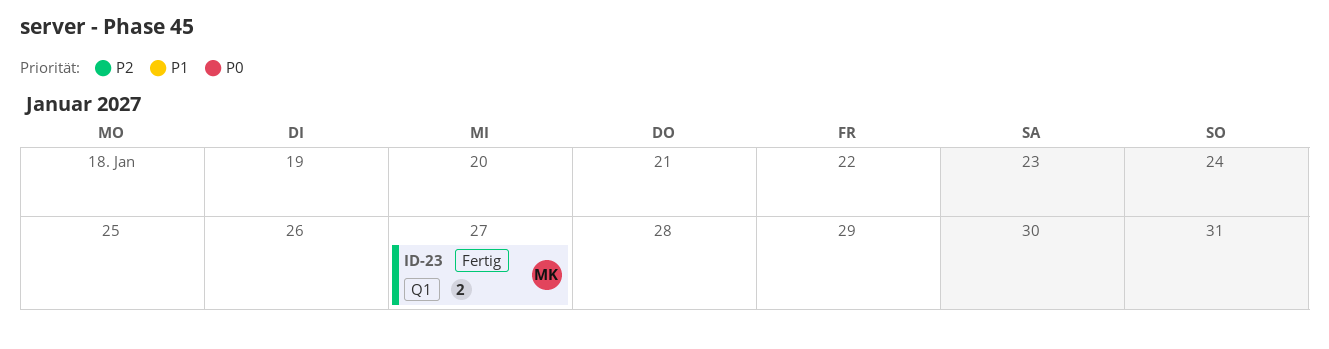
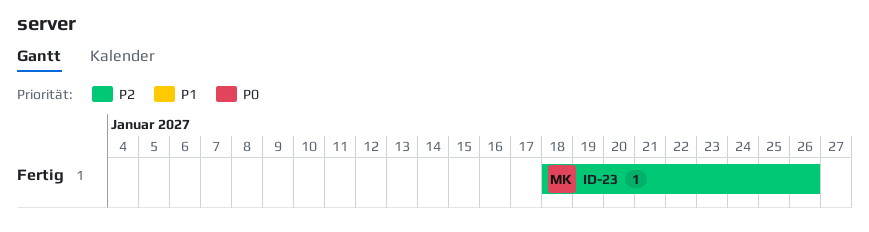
ID-23, estimate: 2 -> 1
ID-23, due: Jan 27 -> Jan 26

